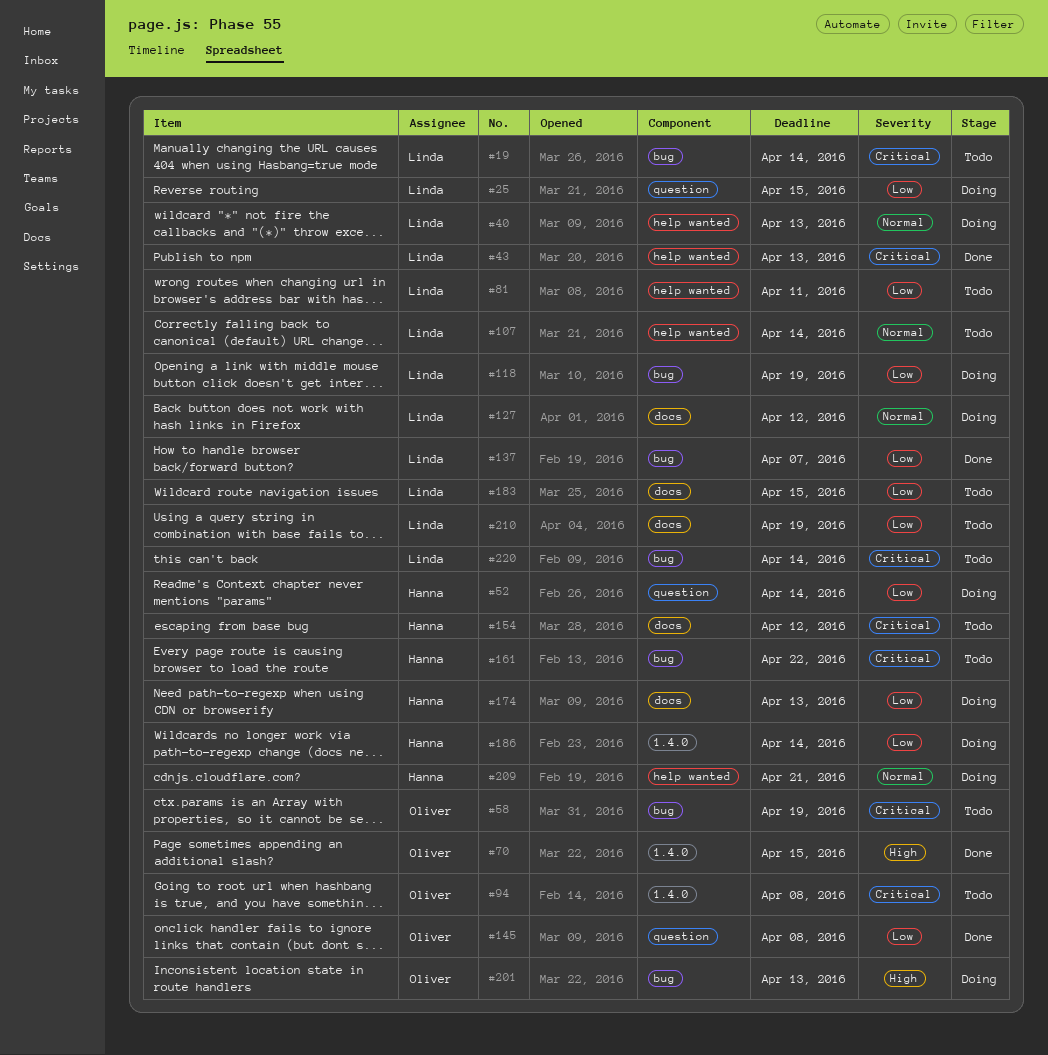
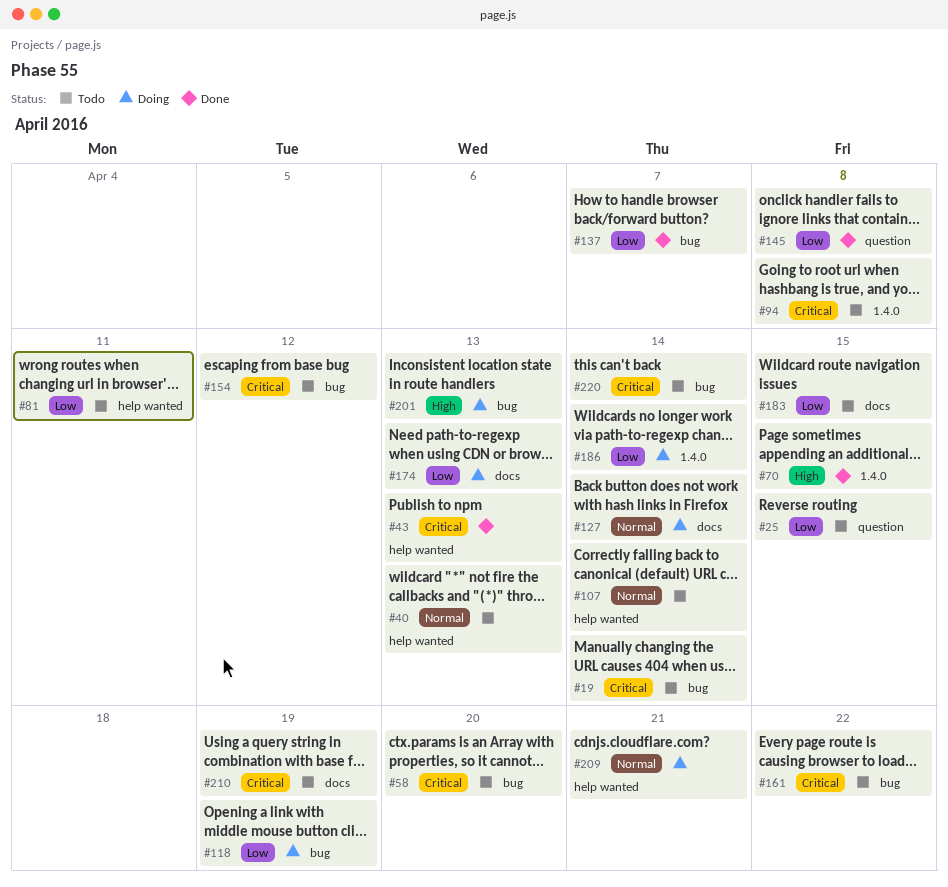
#25, status: Doing -> Todo
#40, status: Doing -> Todo
#52: present -> none
#58, due: Apr 19 -> Apr 20
#127, due: Apr 12 -> Apr 14
#154, label: docs -> bug
#210, priority: Low -> Critical

